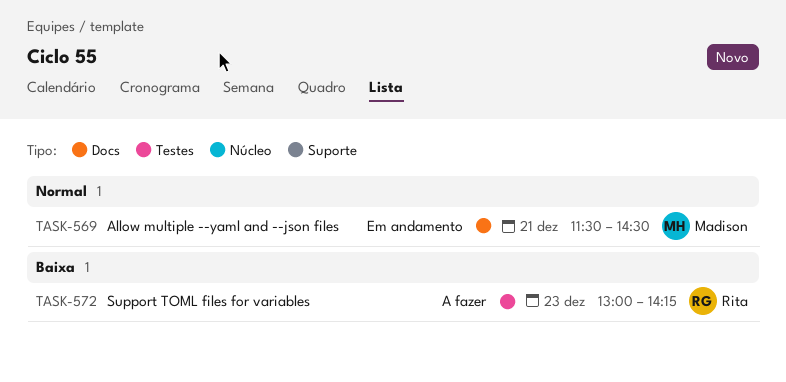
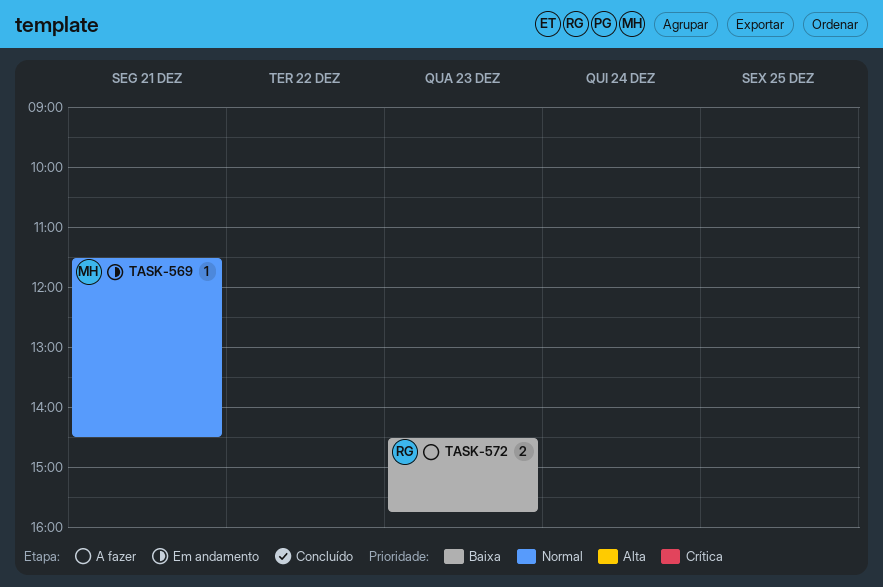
TASK-572, begins: 13:00 -> 14:30
TASK-572, ends: 14:15 -> 15:45

